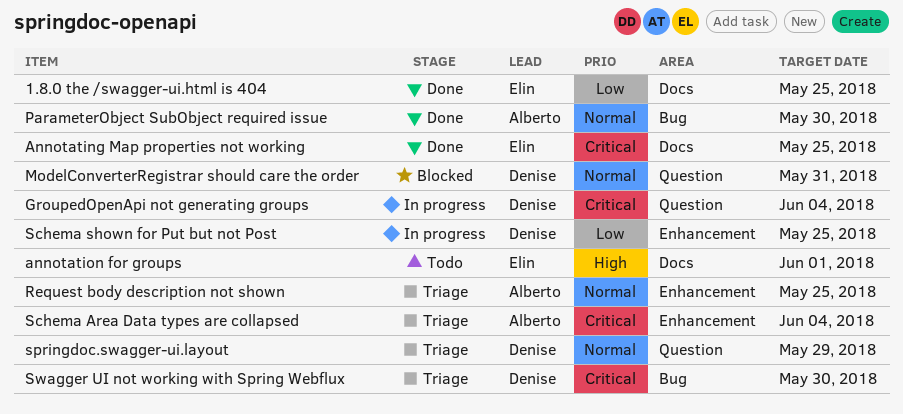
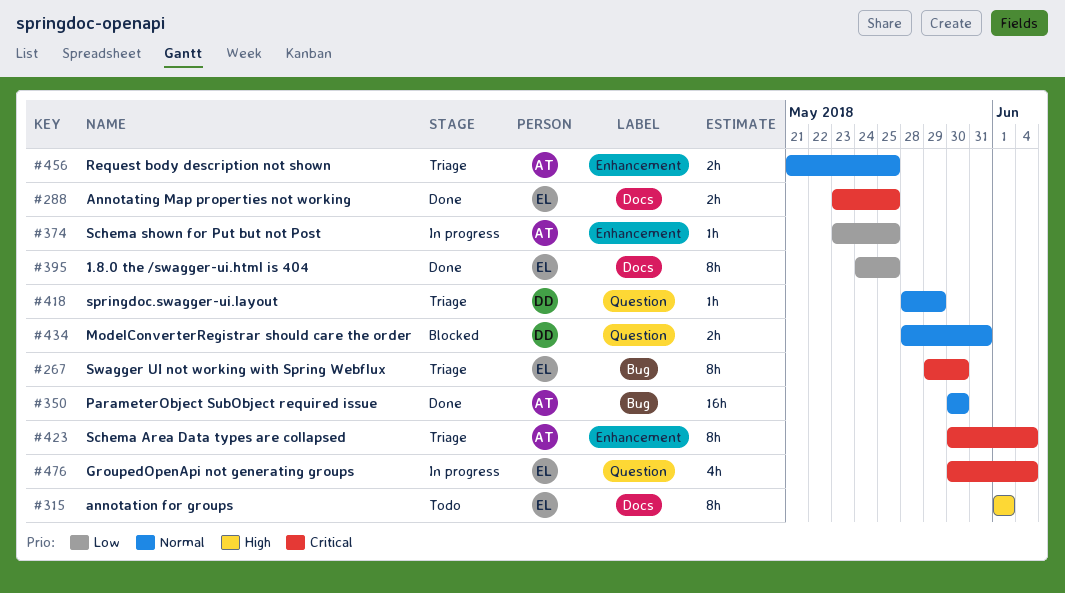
GroupedOpenApi not generating groups, owner: Denise -> Elin
Schema shown for Put but not Post, owner: Denise -> Alberto
Swagger UI not working with Spring Webflux, owner: Denise -> Elin

